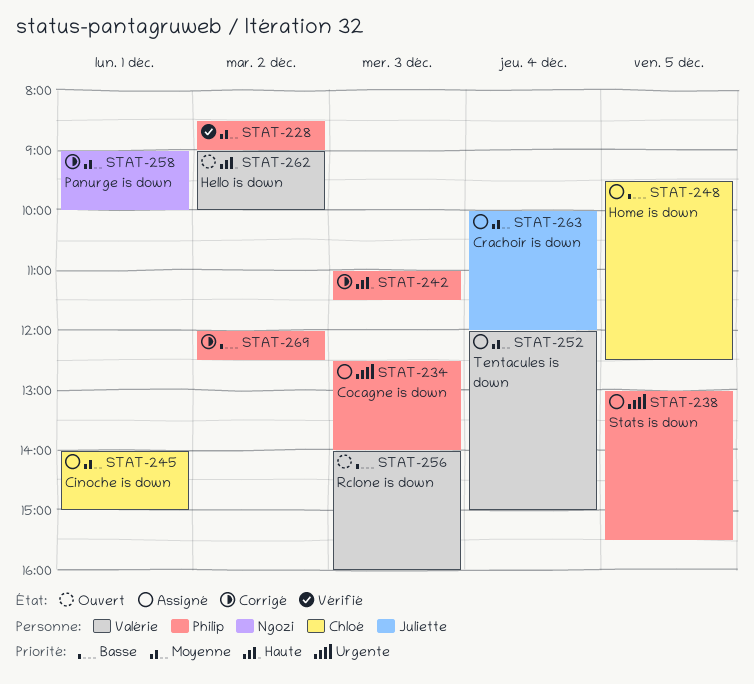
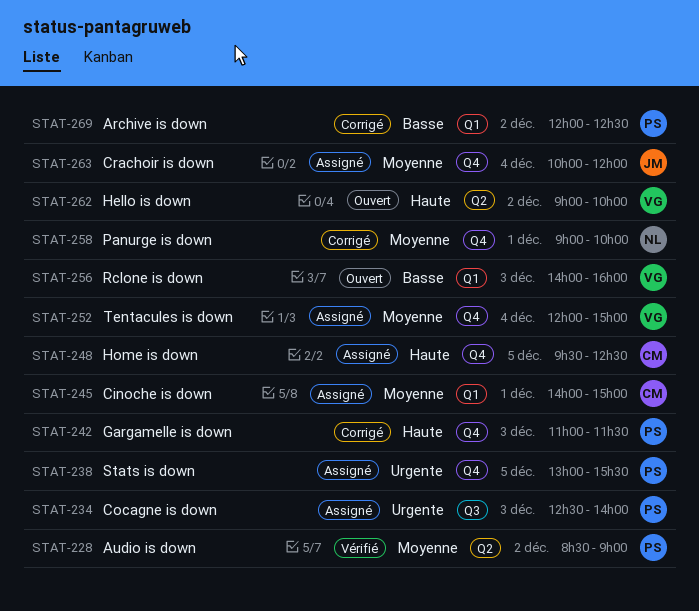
STAT-248, priority: Basse -> Haute

